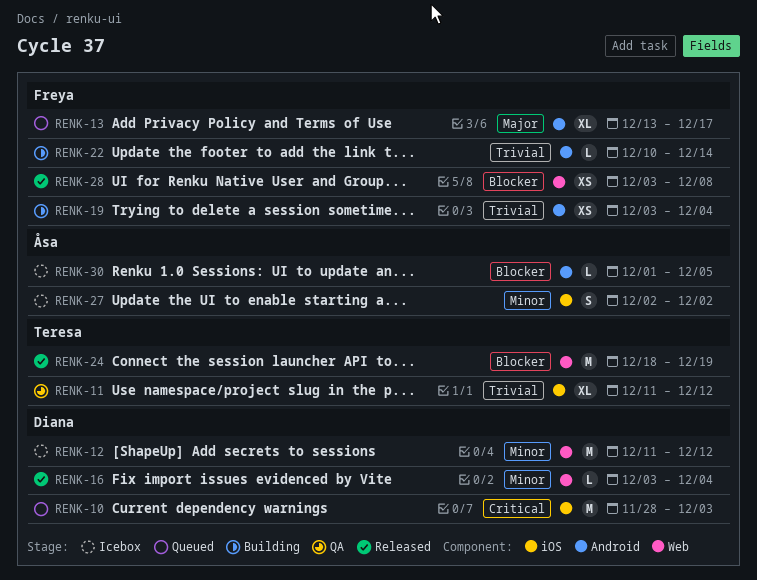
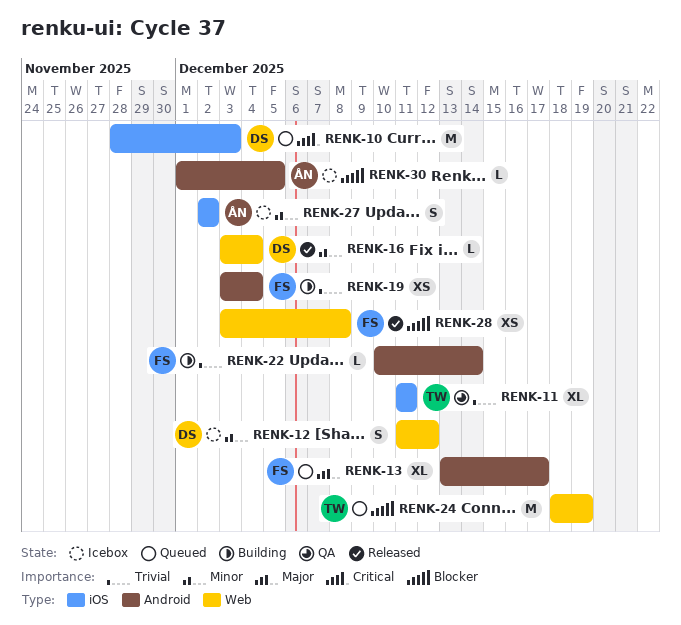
RENK-11, due: Dec 12 -> Dec 11
RENK-12, estimate: M -> S
RENK-24, status: Released -> Queued

